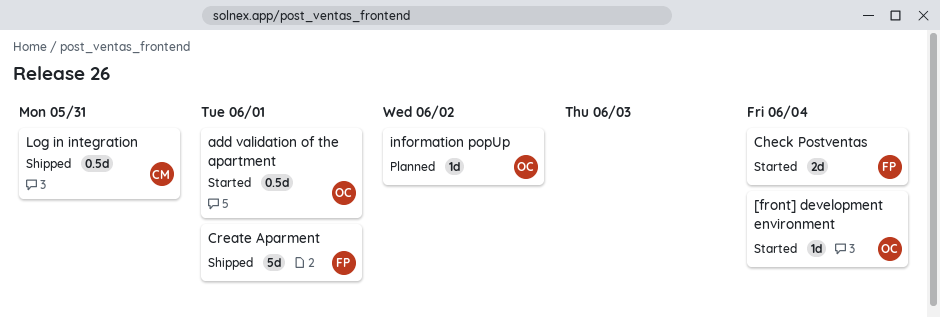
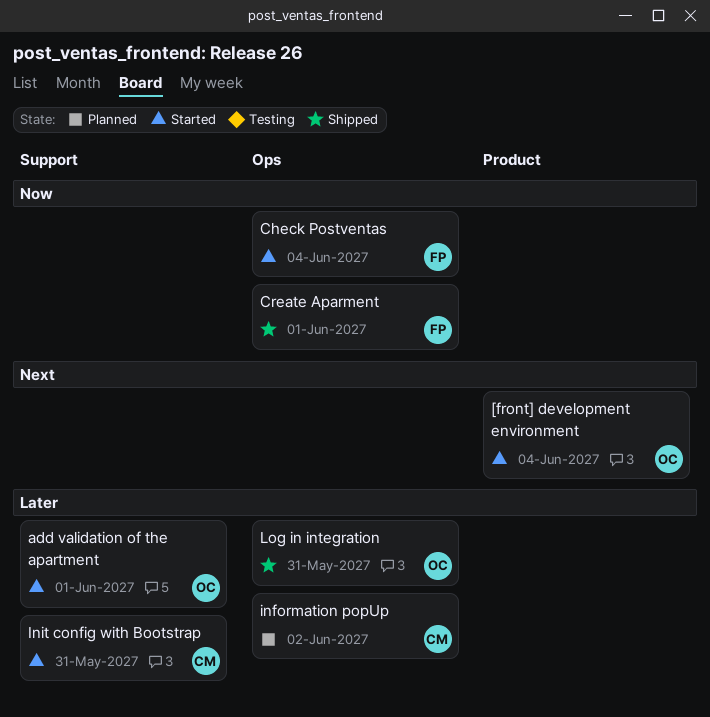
information popUp, owner: OC -> CM
Init config with Bootstrap: none -> present
Log in integration, owner: CM -> OC

